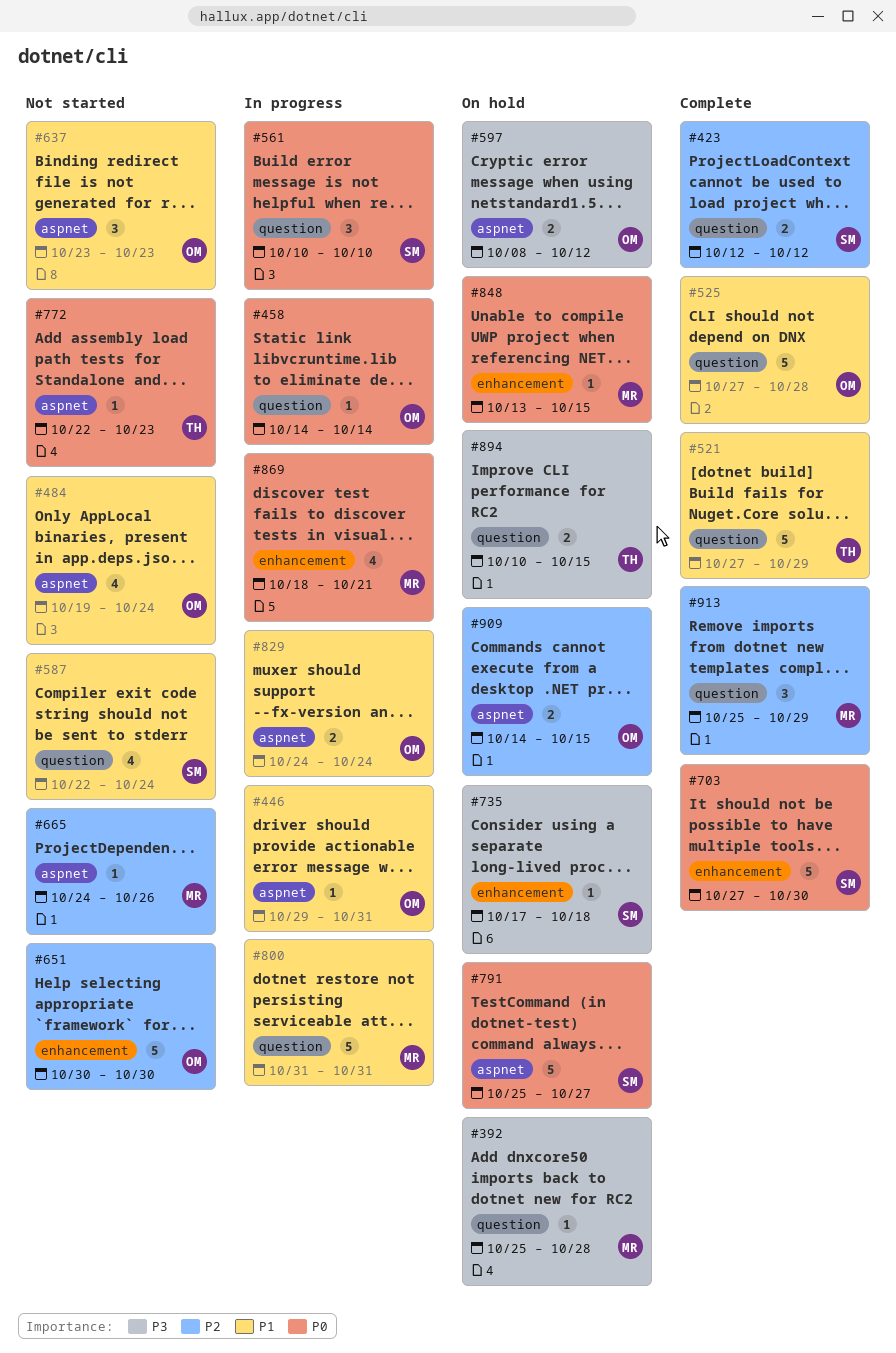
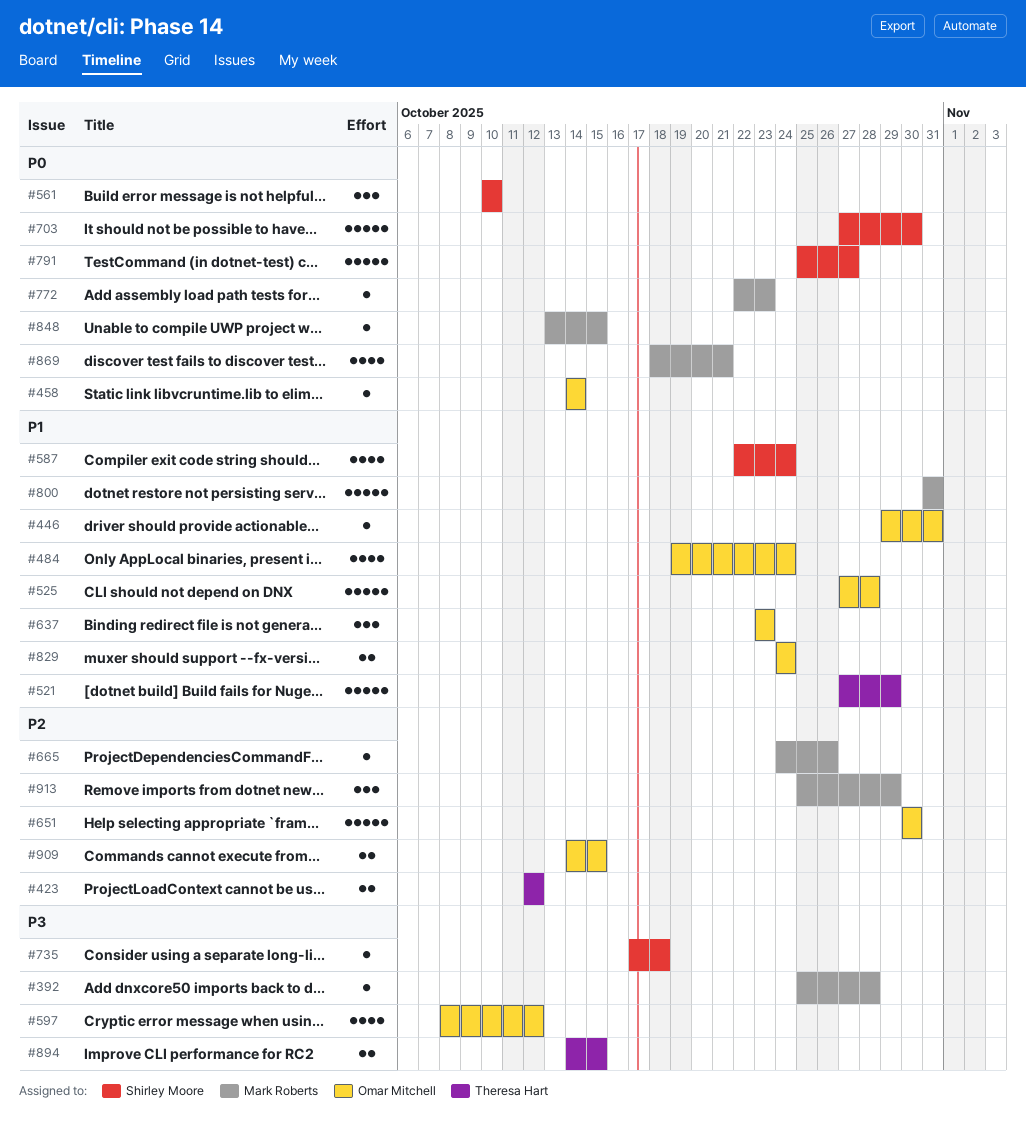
#423, owner: Shirley Moore -> Theresa Hart
#597, estimate: 2 -> 4
#772, owner: Theresa Hart -> Mark Roberts
#894, start: Oct 10 -> Oct 14

